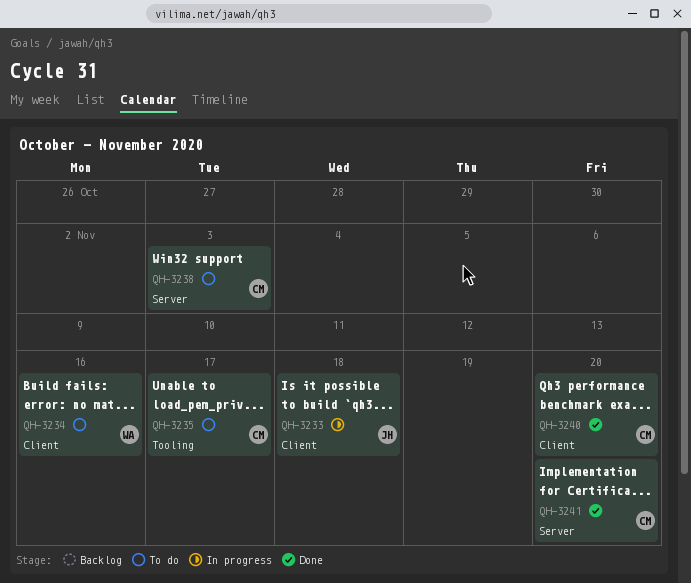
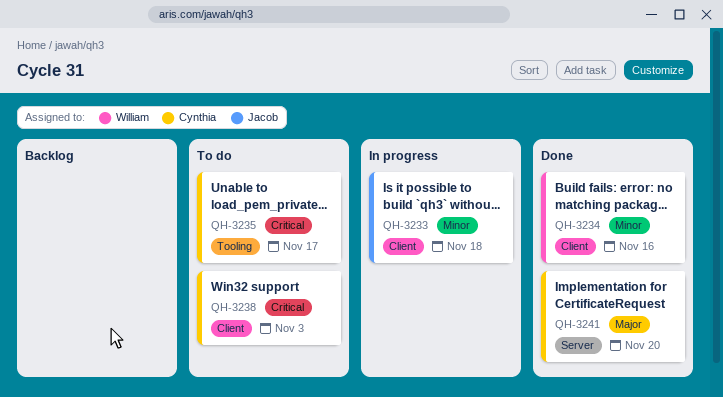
QH-3234, status: To do -> Done
QH-3238, label: Server -> Client
QH-3240: present -> none

